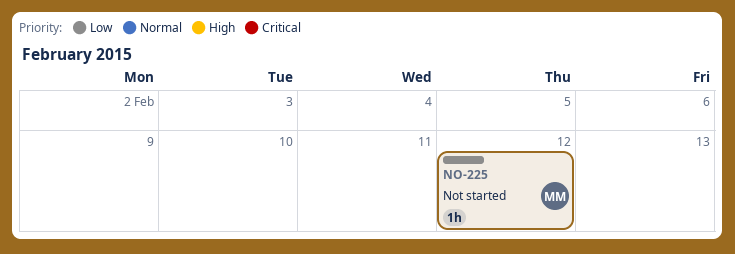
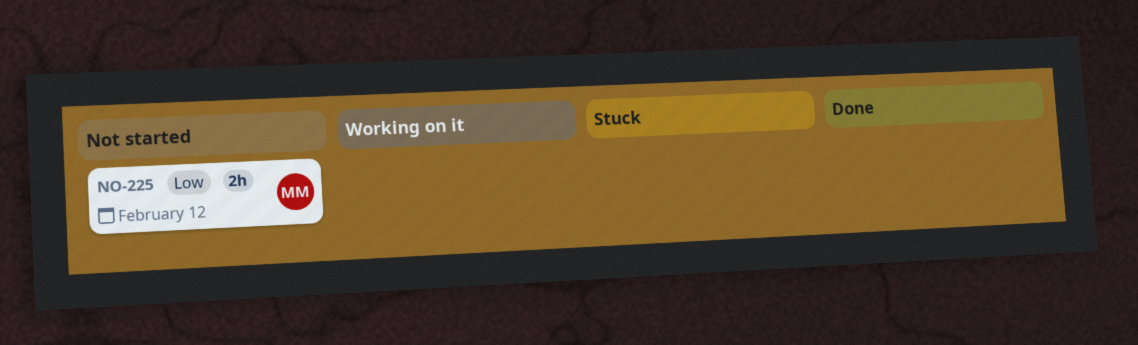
NO-225, estimate: 1h -> 2h

